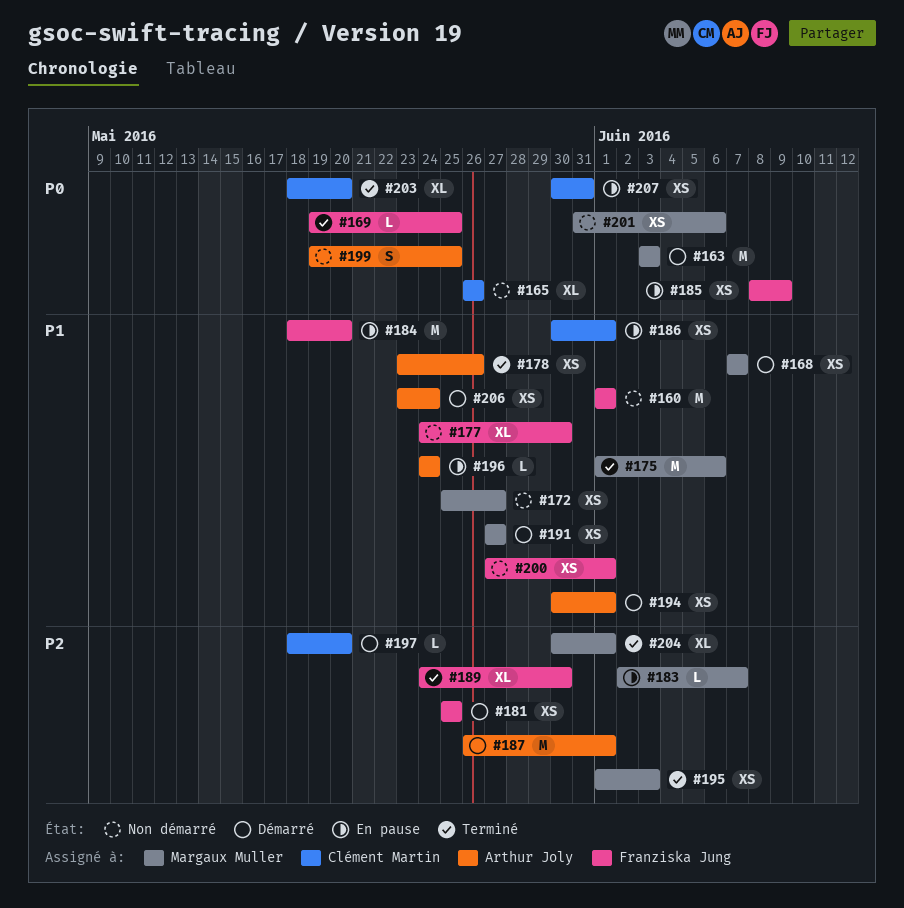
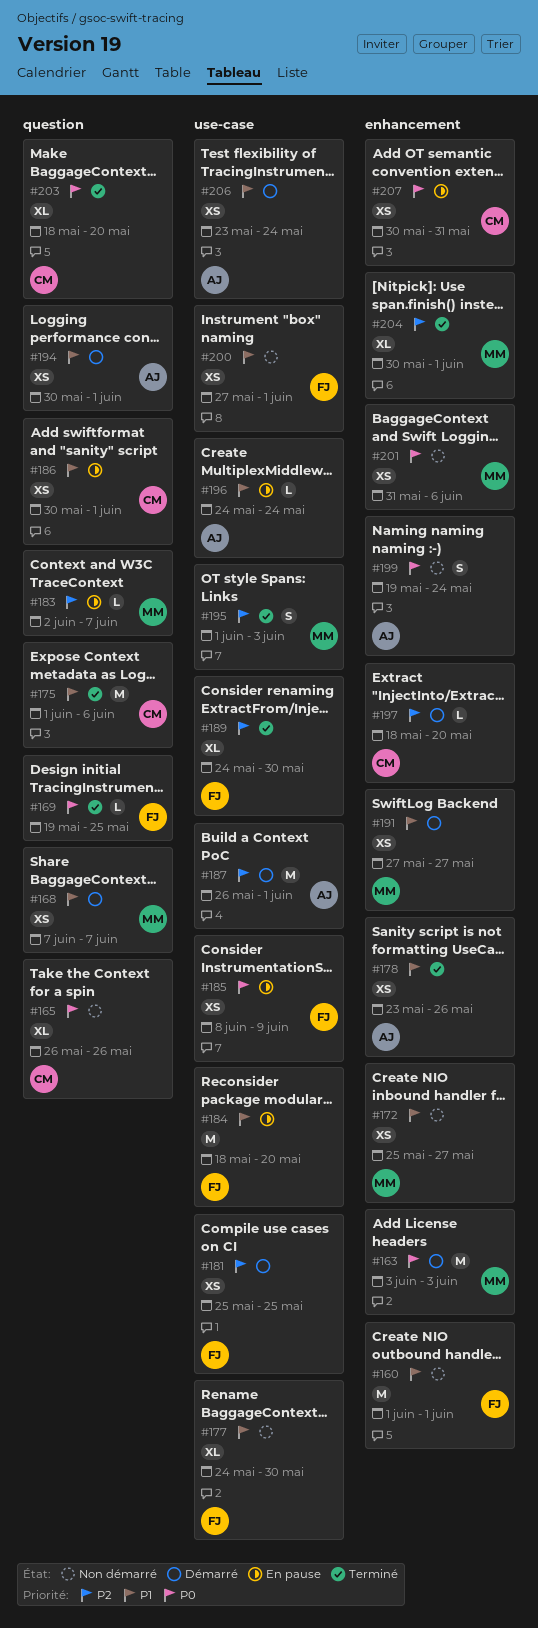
#175, owner: Margaux Muller -> Clément Martin
#195, estimate: XS -> S
#199, due: May 25 -> May 24

